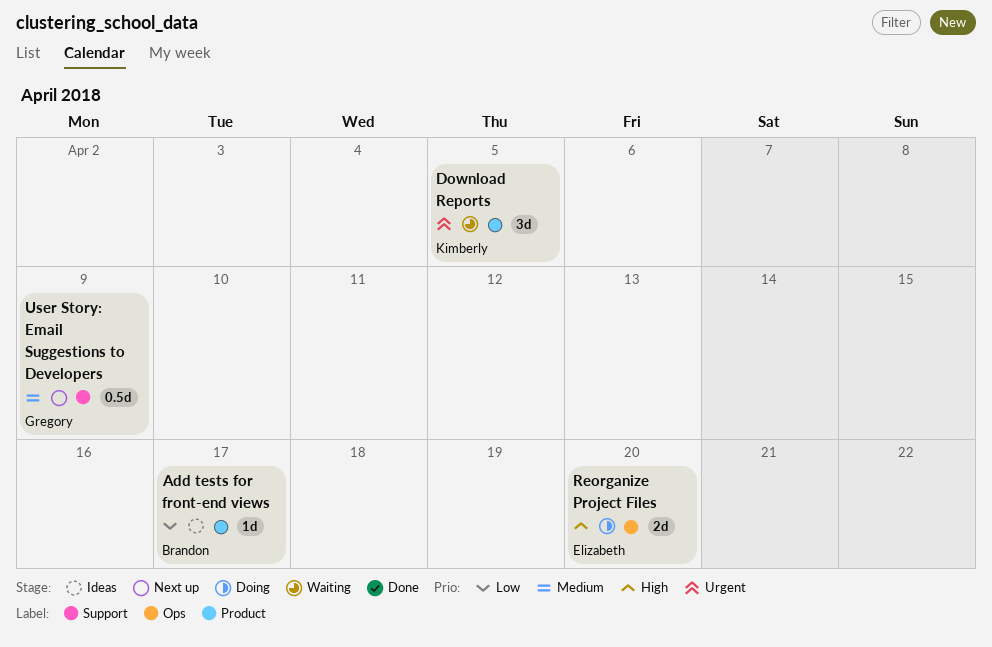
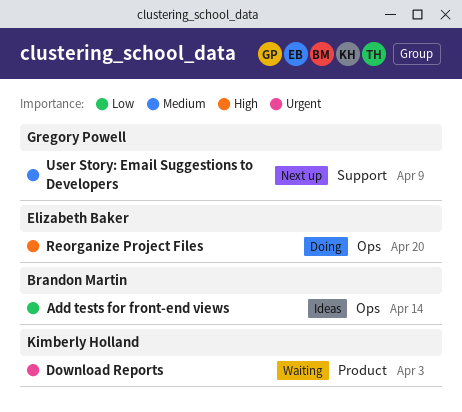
Add tests for front-end views, label: Product -> Ops
Add tests for front-end views, due: Apr 17 -> Apr 14
Download Reports, due: Apr 5 -> Apr 3

